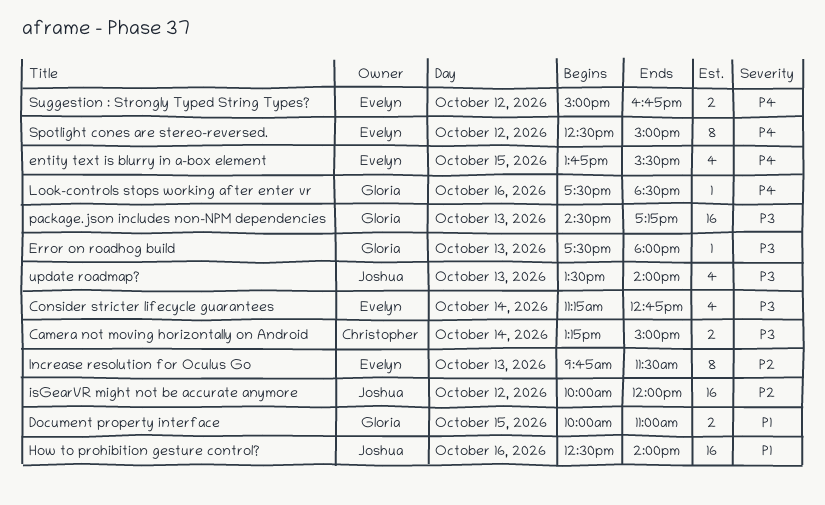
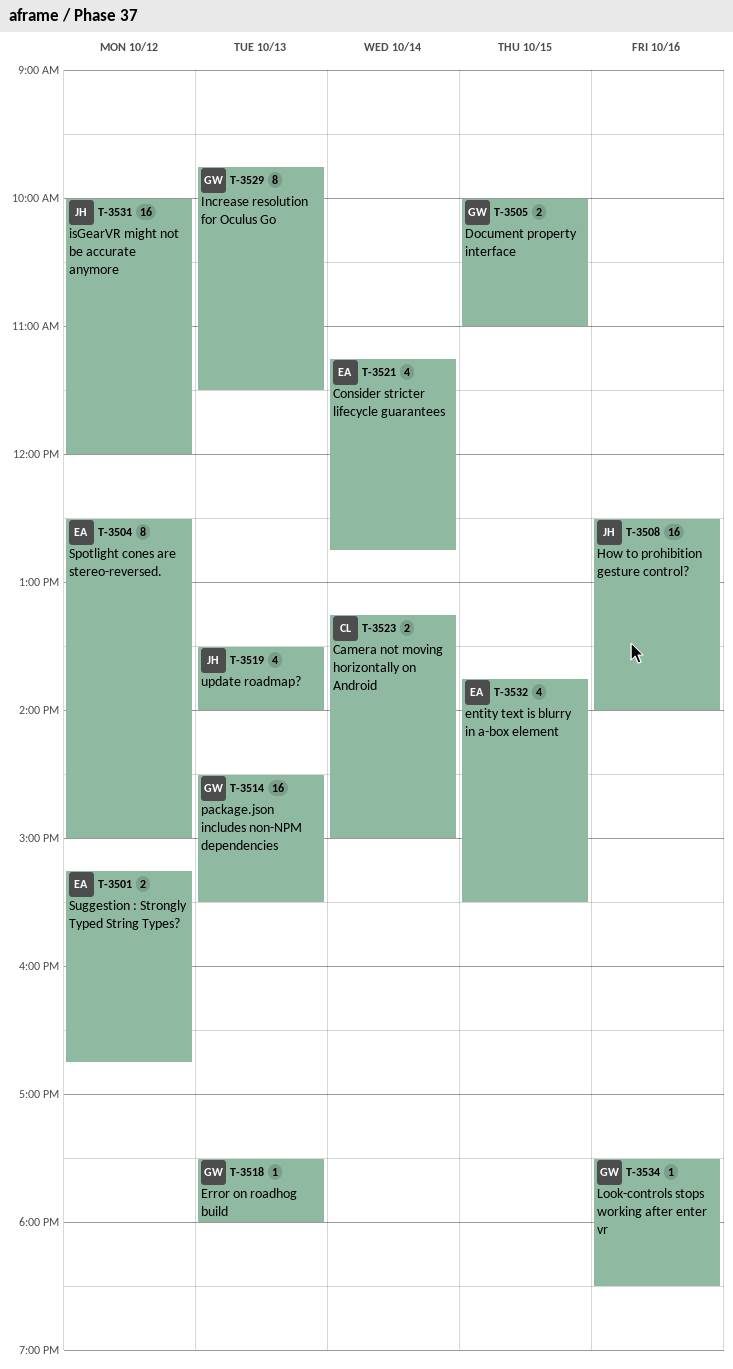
Increase resolution for Oculus Go, owner: Evelyn -> Gloria
package.json includes non-NPM dependencies, ends: 17:15 -> 15:30
Suggestion : Strongly Typed String Types?, begins: 15:00 -> 15:15

